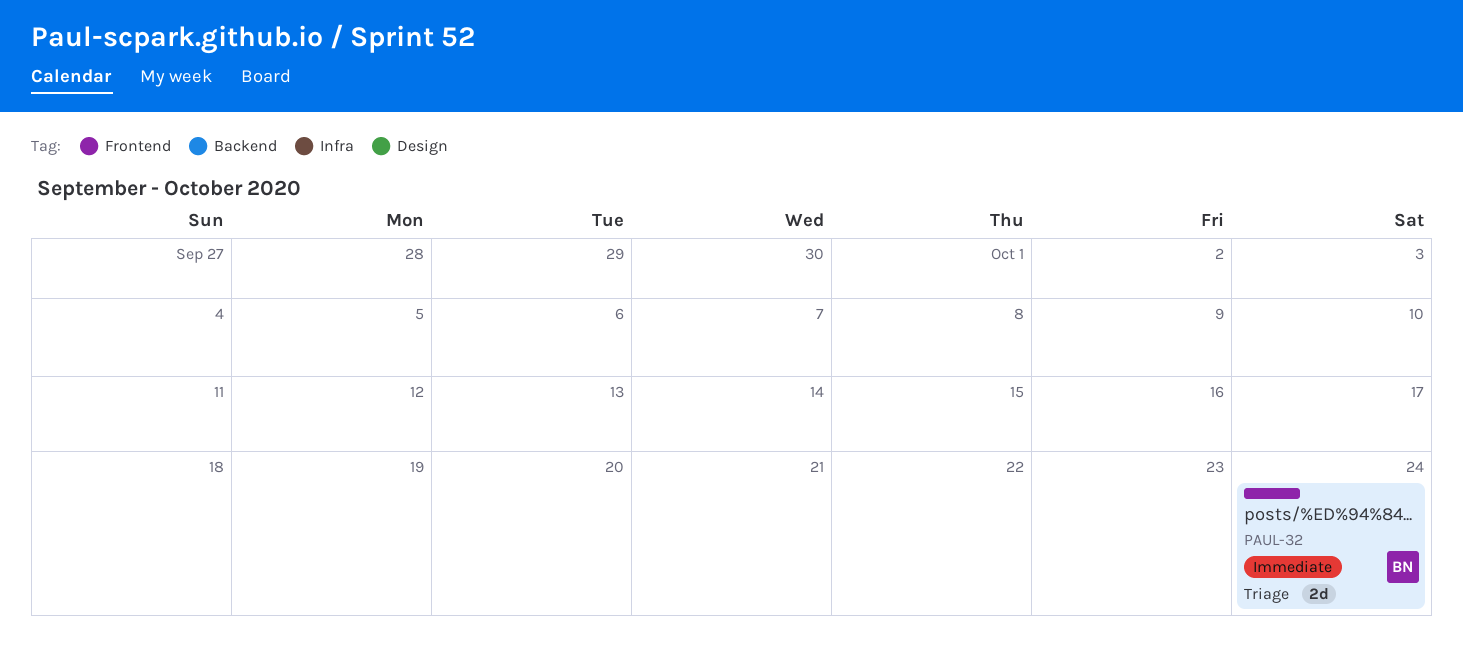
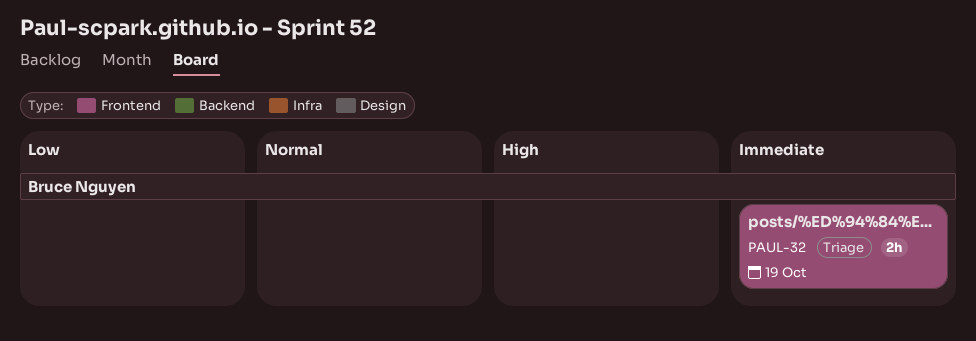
PAUL-32, estimate: 2d -> 2h
PAUL-32, due: Oct 24 -> Oct 19

